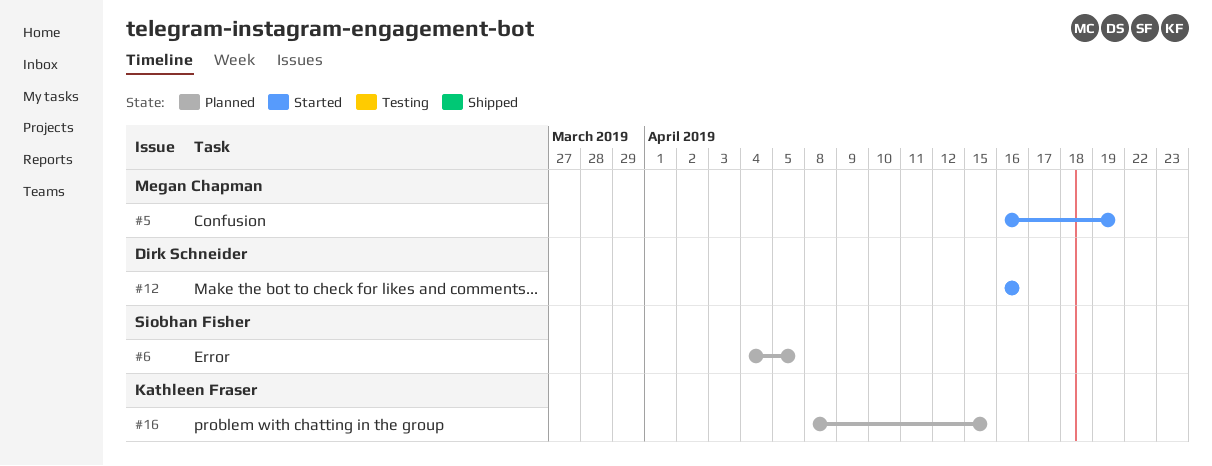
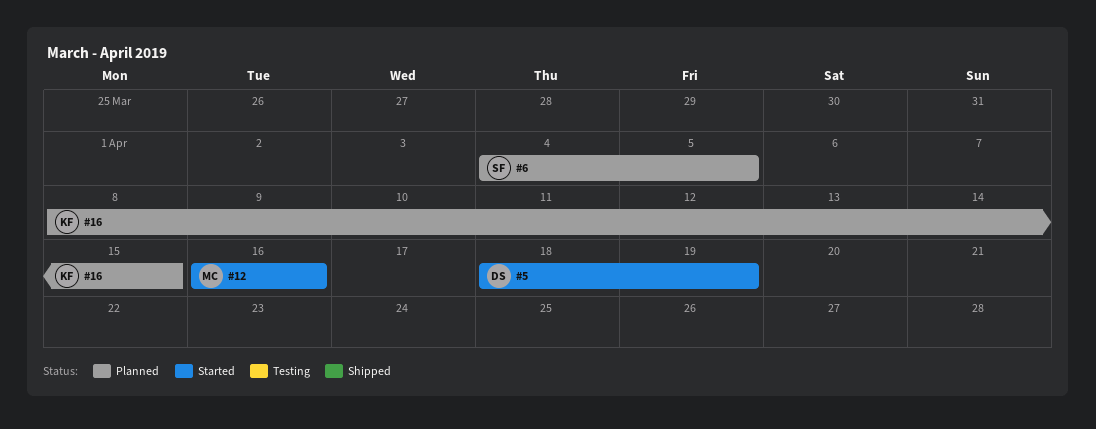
#5, owner: Megan Chapman -> Dirk Schneider
#5, start: Apr 16 -> Apr 18
#12, owner: Dirk Schneider -> Megan Chapman

